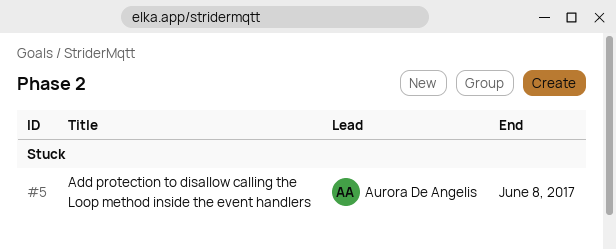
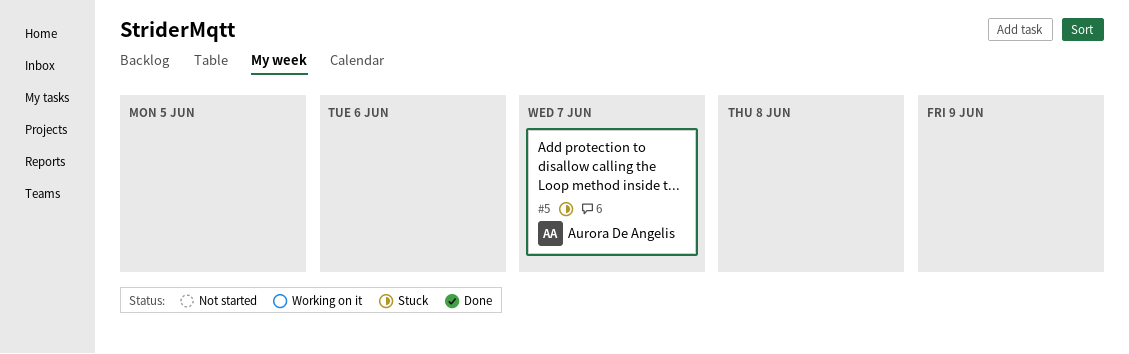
#5, due: Jun 8 -> Jun 7

